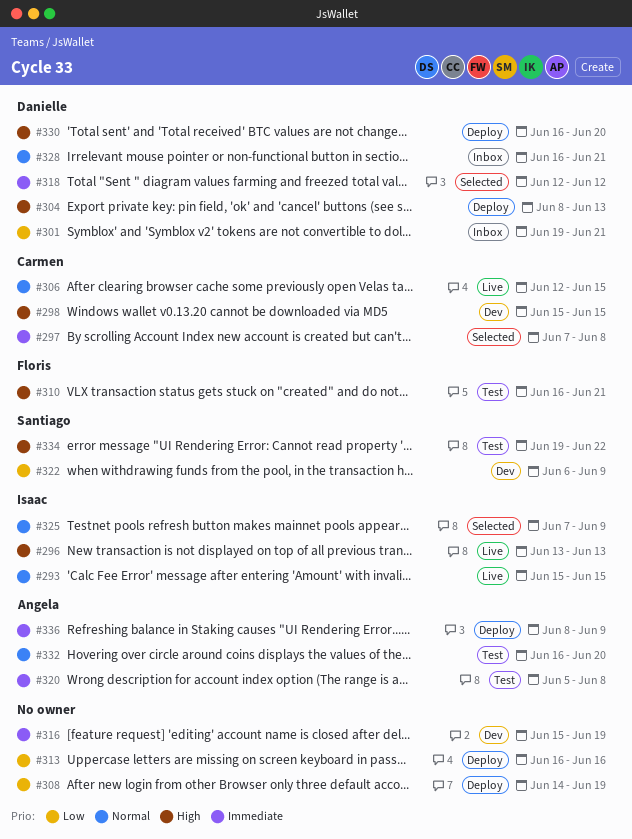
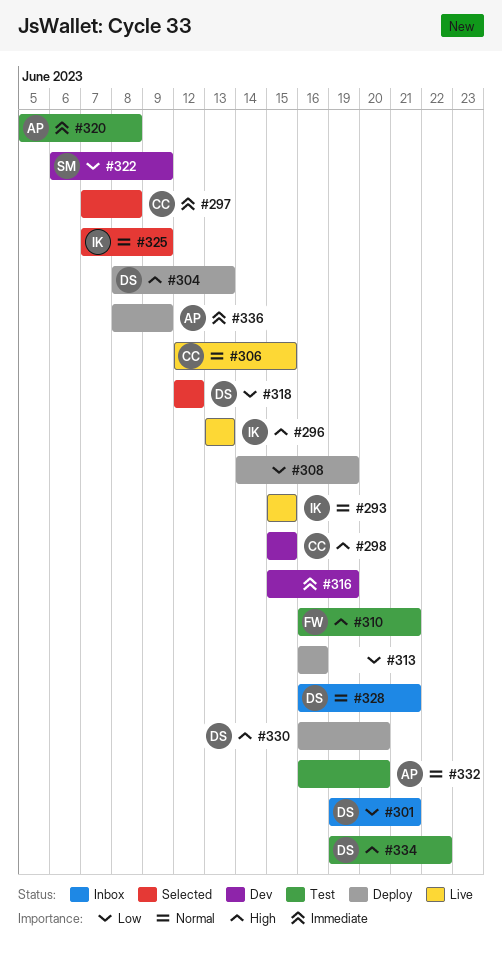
#318, priority: Immediate -> Low
#334, owner: Santiago -> Danielle

